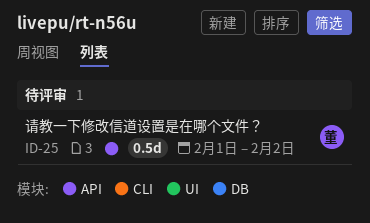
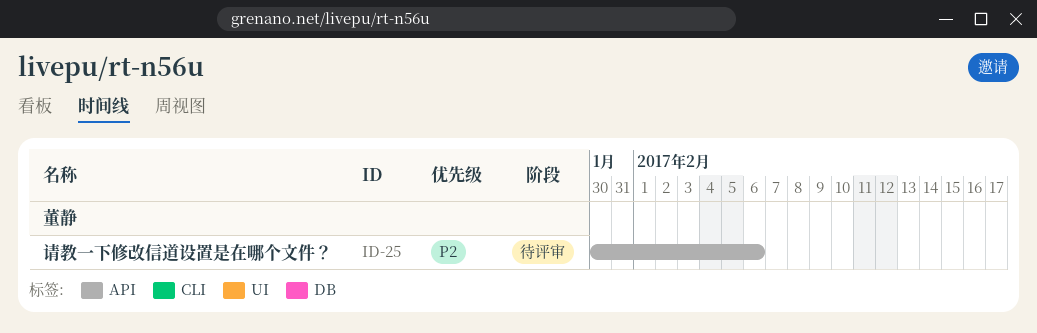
ID-25, start: Feb 1 -> Jan 30
ID-25, due: Feb 2 -> Feb 6

